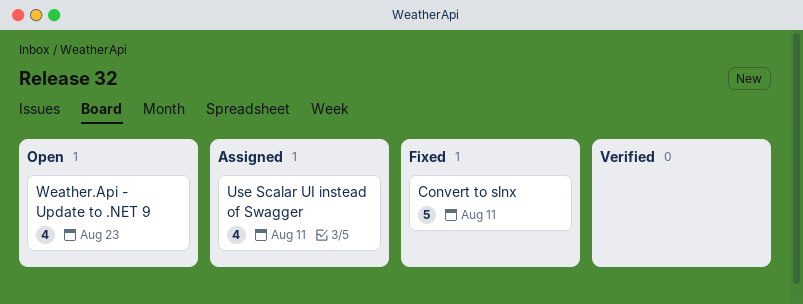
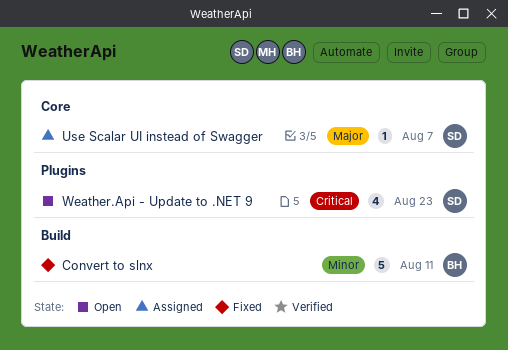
Use Scalar UI instead of Swagger, estimate: 4 -> 1
Use Scalar UI instead of Swagger, due: Aug 11 -> Aug 7

